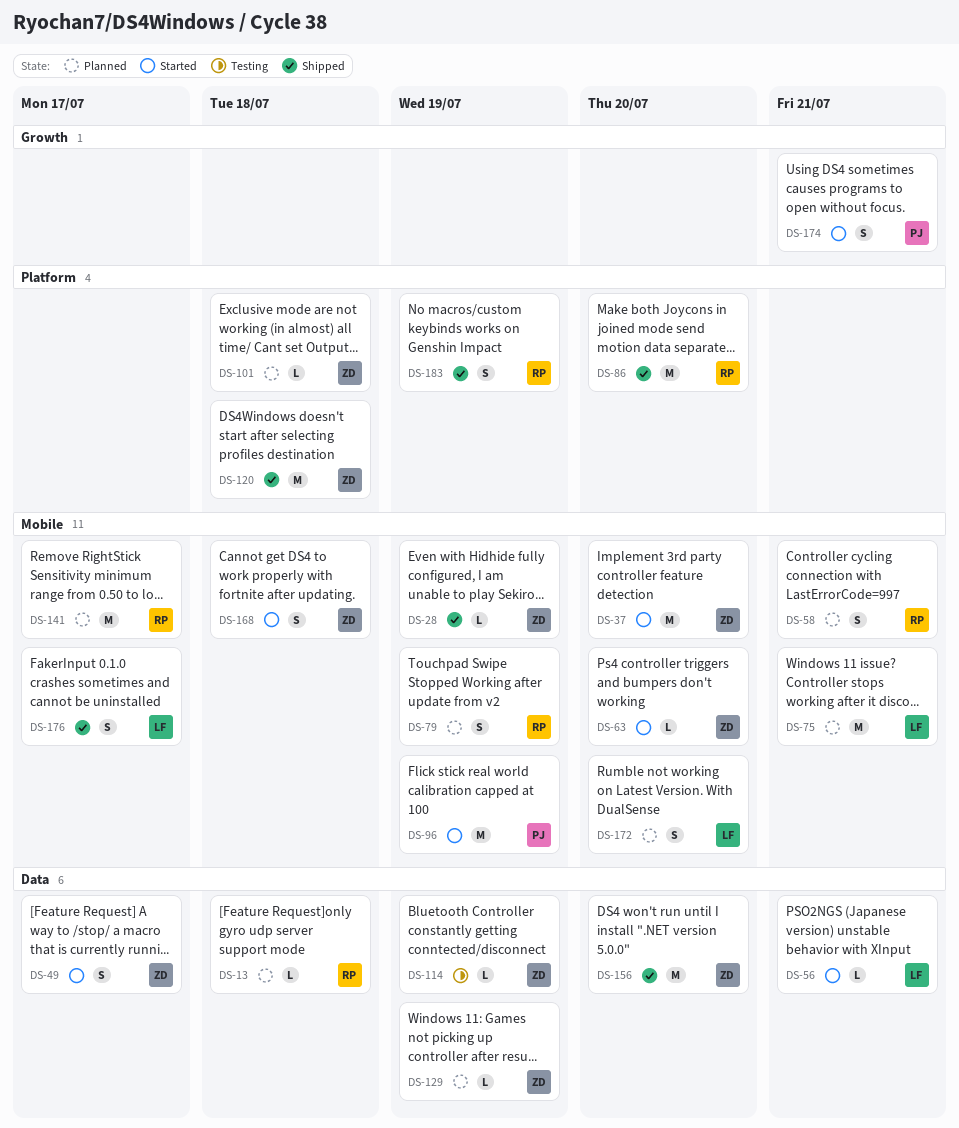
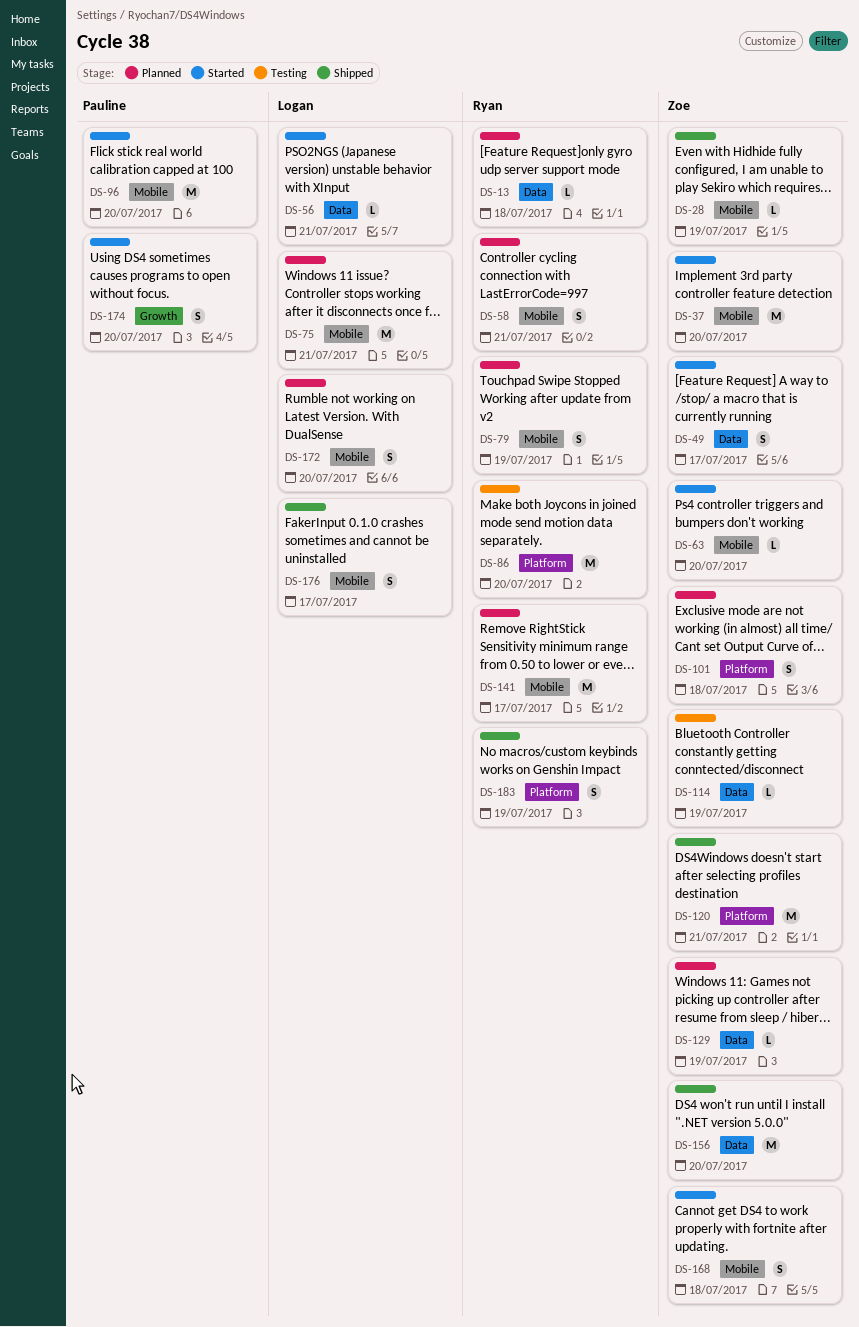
DS-86, status: Shipped -> Testing
DS-96, due: Jul 19 -> Jul 20
DS-101, estimate: L -> S
DS-120, due: Jul 18 -> Jul 21
DS-174, due: Jul 21 -> Jul 20

